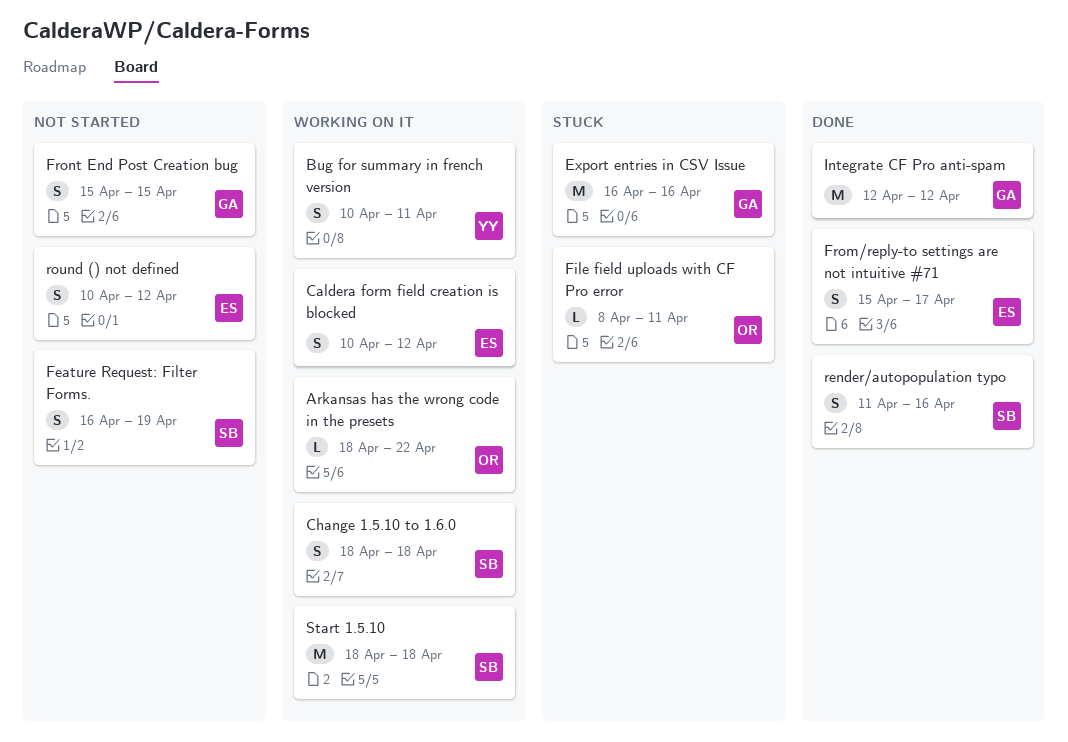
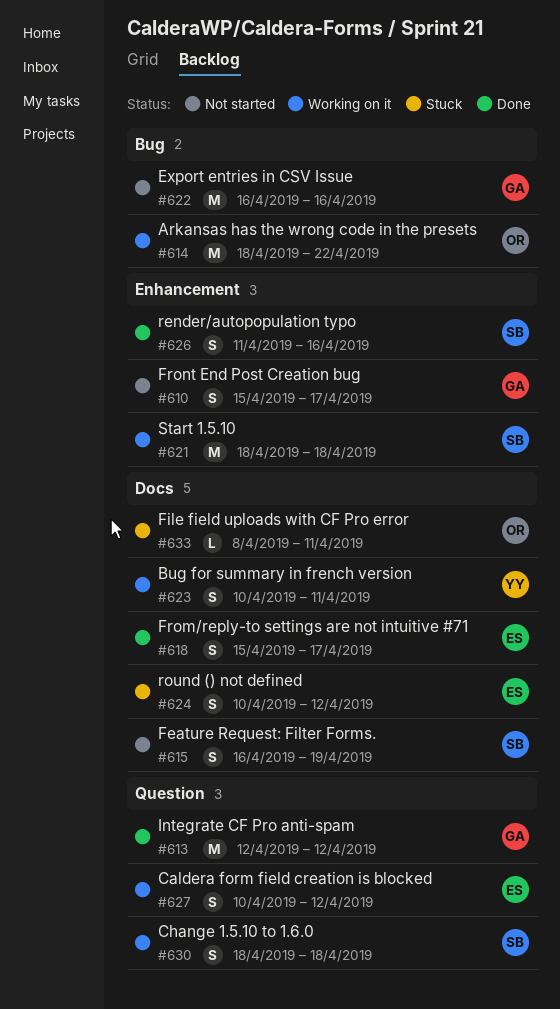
Arkansas has the wrong code in the presets, estimate: L -> M
Export entries in CSV Issue, status: Stuck -> Not started
Front End Post Creation bug, due: Apr 15 -> Apr 17
round () not defined, status: Not started -> Stuck

